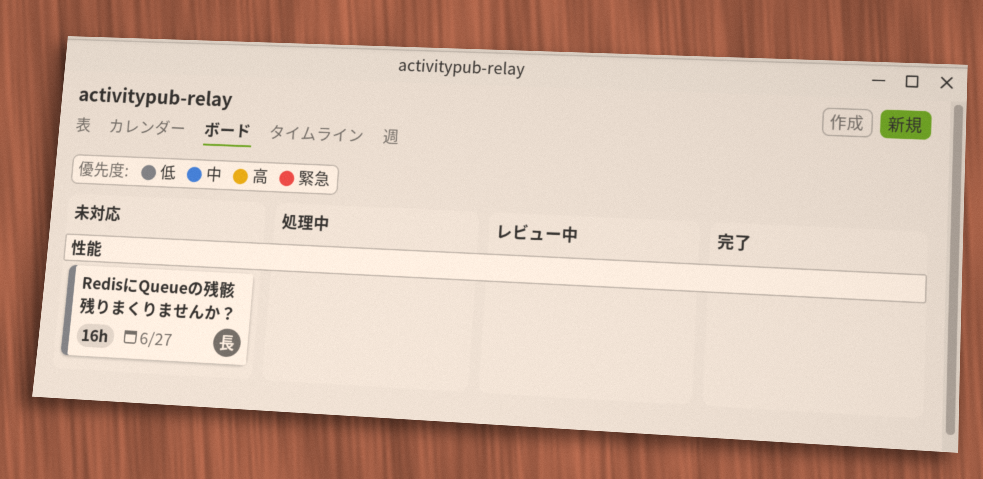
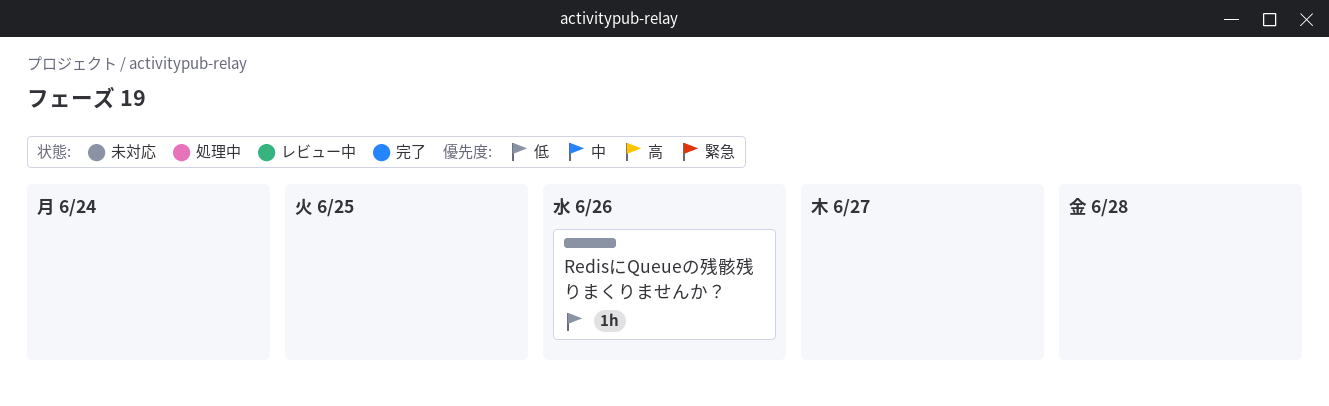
RedisにQueueの残骸残りまくりませんか？, estimate: 16h -> 1h
RedisにQueueの残骸残りまくりませんか？, due: Jun 27 -> Jun 26

